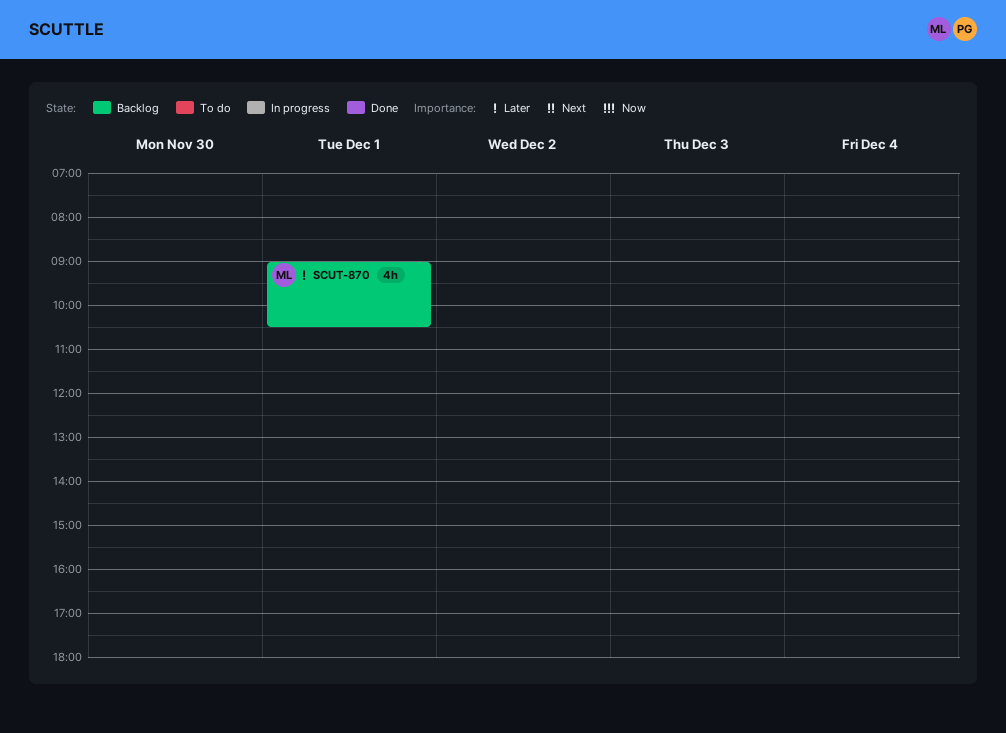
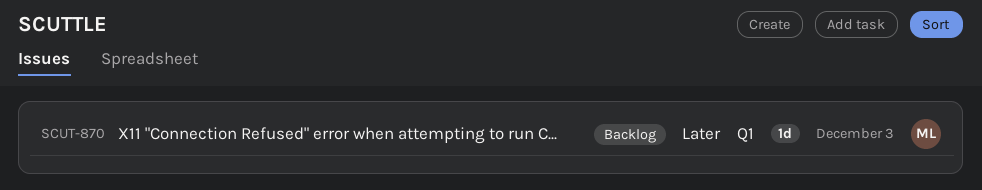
SCUT-870, estimate: 4h -> 1d
SCUT-870, day: Dec 1 -> Dec 3

